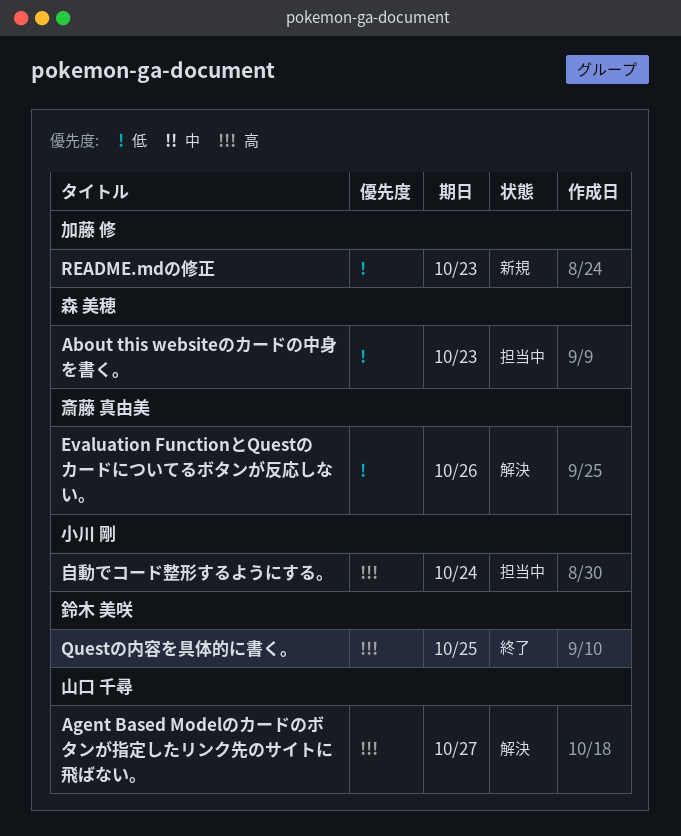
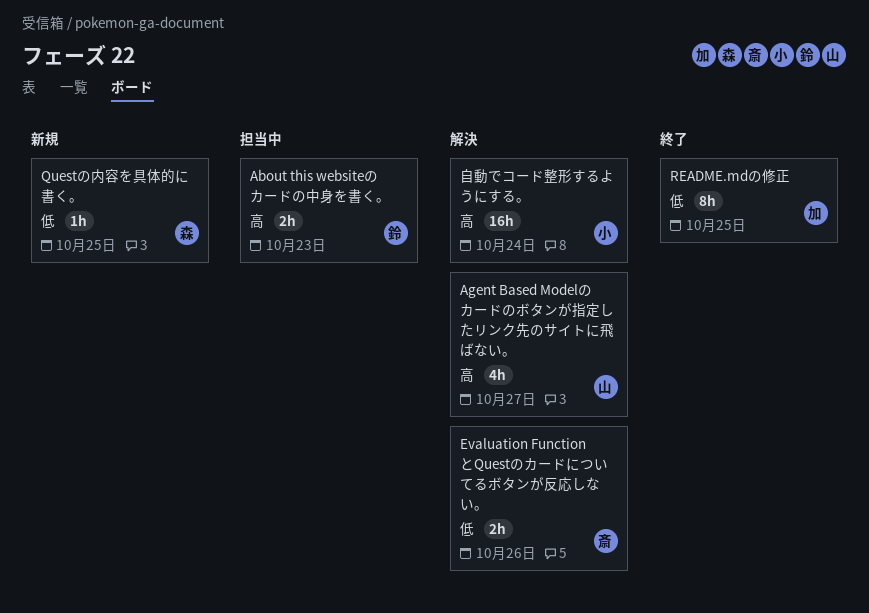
About this websiteのカードの中身を書く。, owner: 森 美穂 -> 鈴木 美咲
About this websiteのカードの中身を書く。, priority: 低 -> 高
Questの内容を具体的に書く。, status: 終了 -> 新規
Questの内容を具体的に書く。, owner: 鈴木 美咲 -> 森 美穂
Questの内容を具体的に書く。, priority: 高 -> 低
README.mdの修正, status: 新規 -> 終了
README.mdの修正, due: Oct 23 -> Oct 25
自動でコード整形するようにする。, status: 担当中 -> 解決

